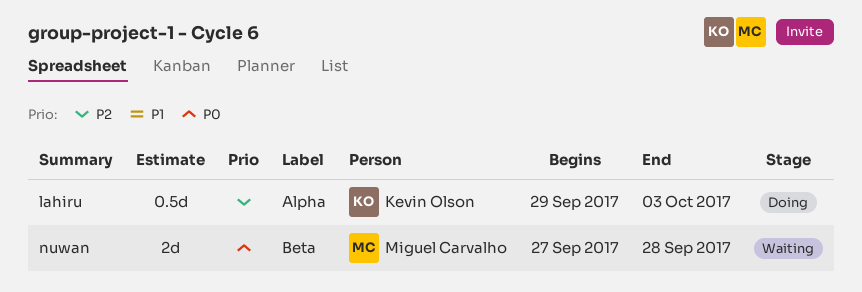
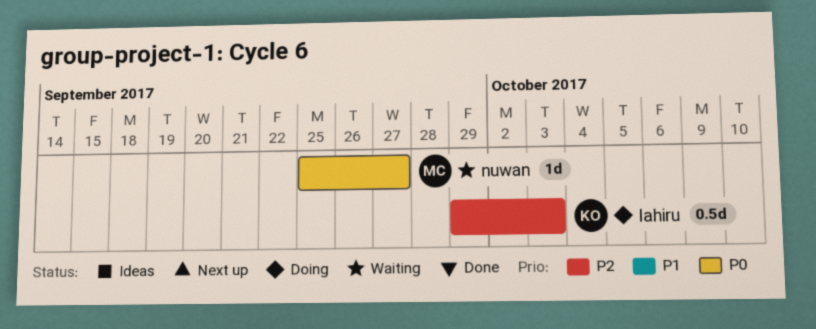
nuwan, estimate: 2d -> 1d
nuwan, start: Sep 27 -> Sep 25
nuwan, due: Sep 28 -> Sep 27

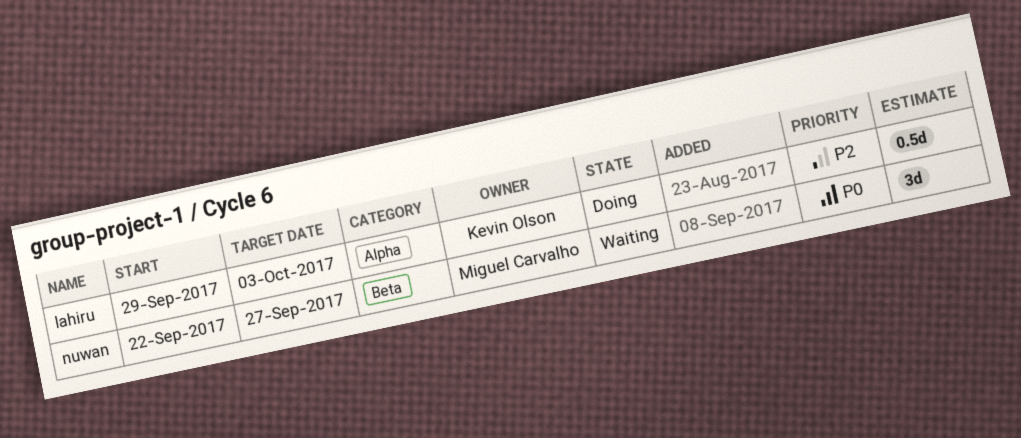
nuwan, estimate: 1d -> 3d
nuwan, start: Sep 25 -> Sep 22

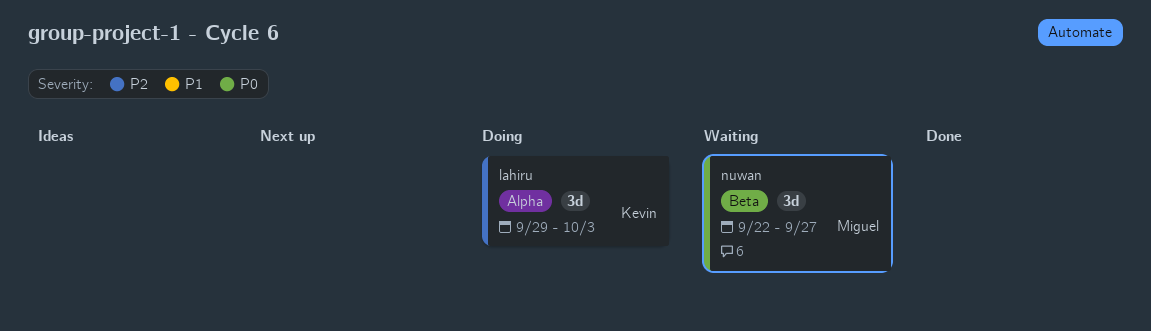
lahiru, estimate: 0.5d -> 3d

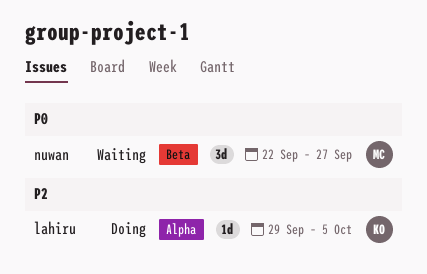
lahiru, estimate: 3d -> 1d
lahiru, due: Oct 3 -> Oct 5

